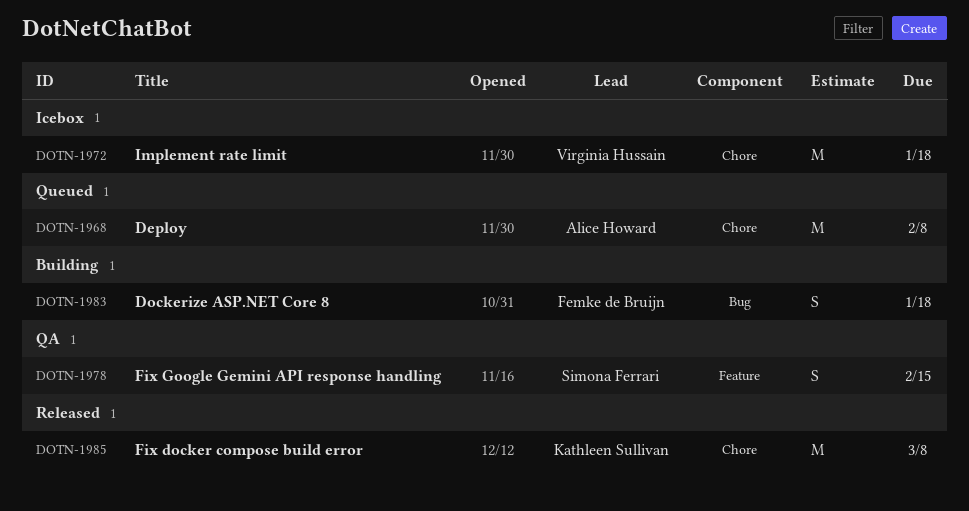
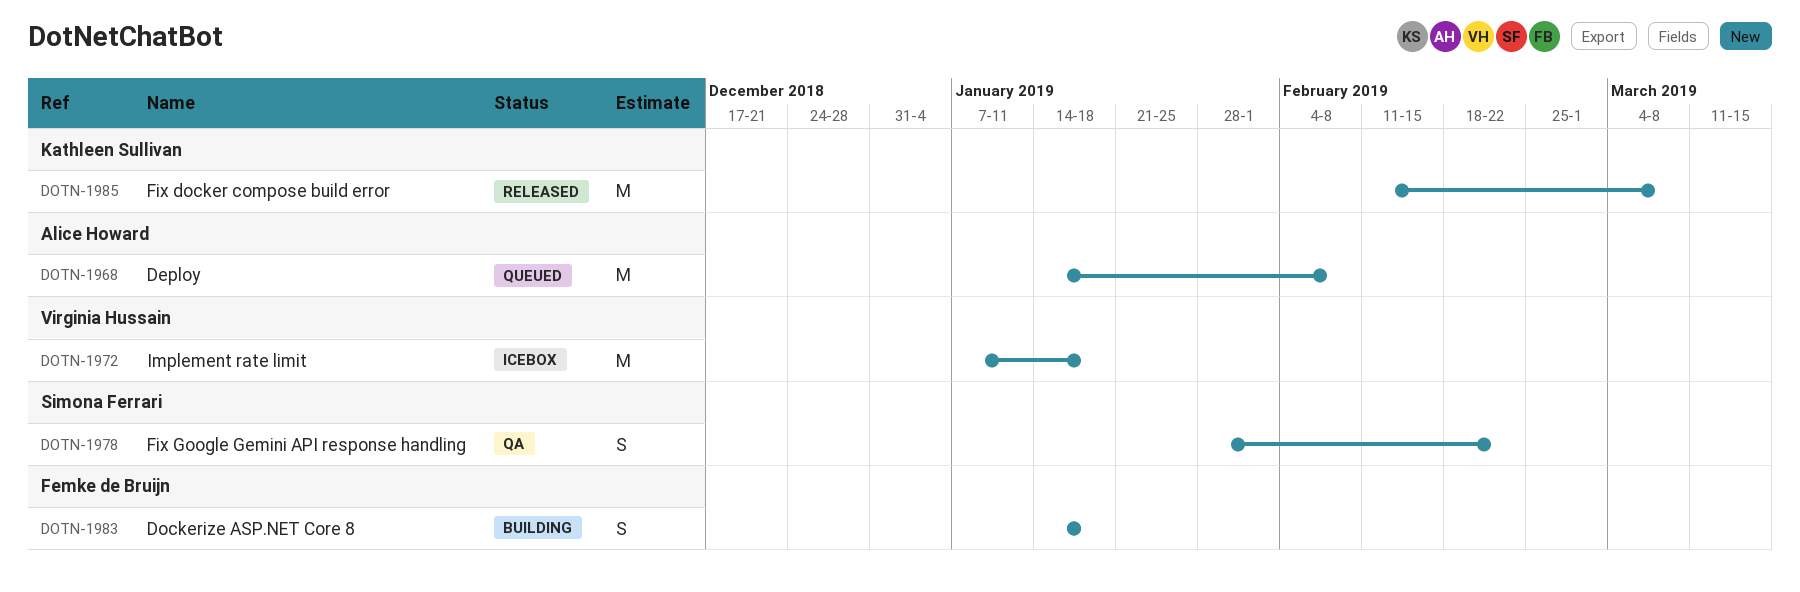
DOTN-1978, due: Feb 15 -> Feb 22

